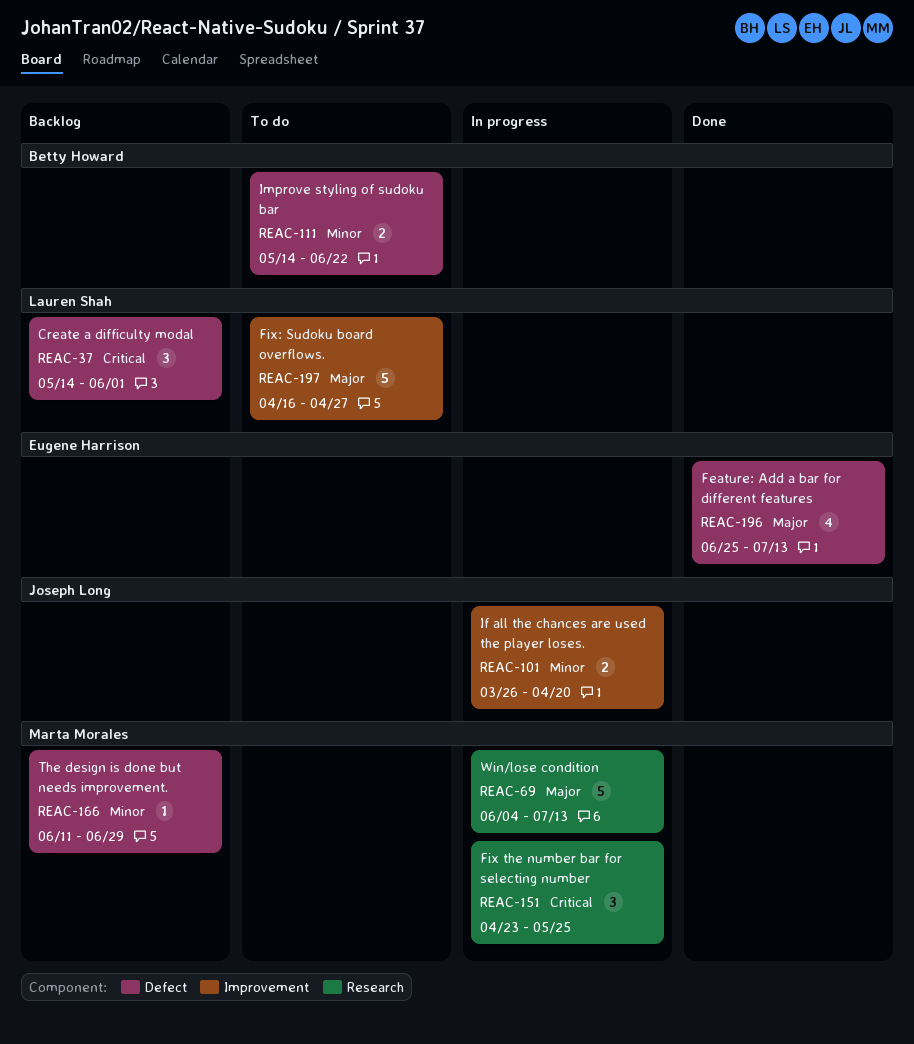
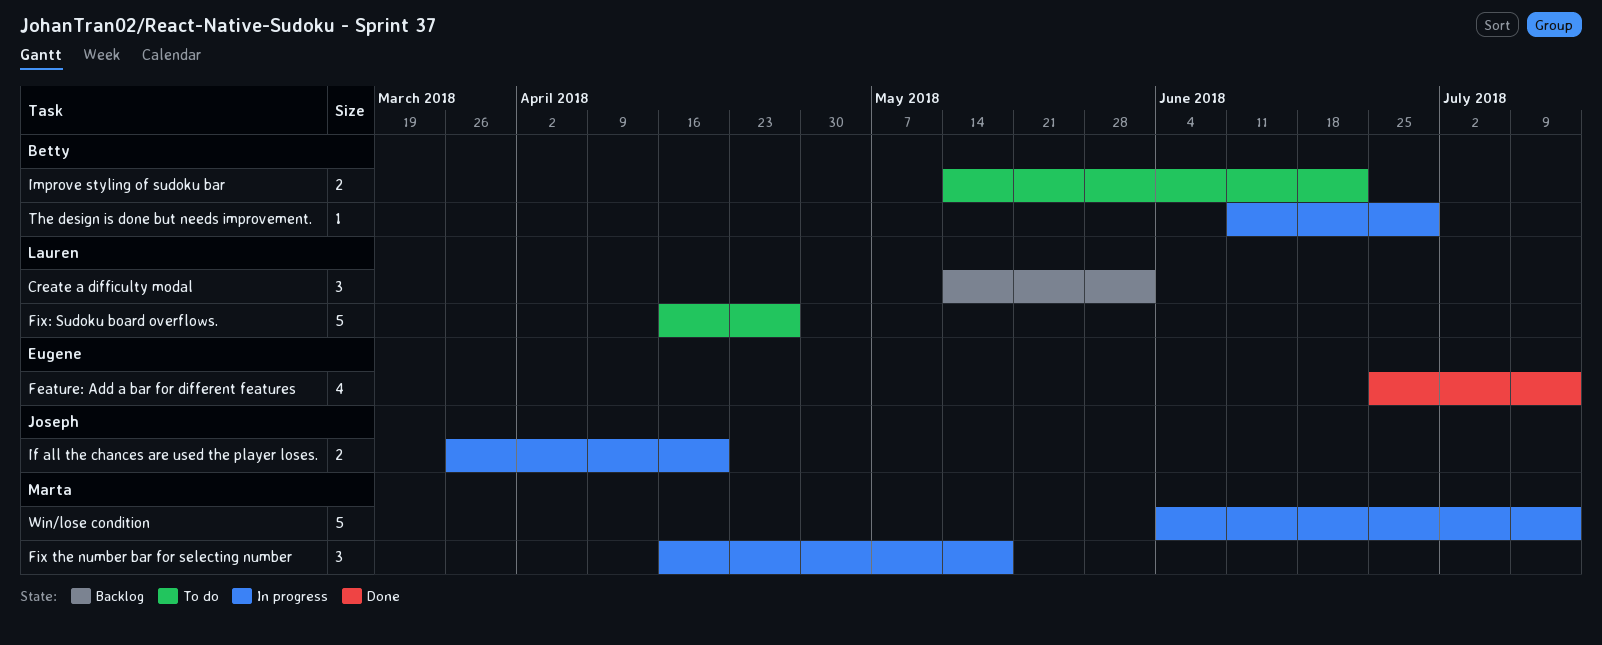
Fix the number bar for selecting number, start: Apr 23 -> Apr 16
Fix the number bar for selecting number, due: May 25 -> May 18
The design is done but needs improvement., status: Backlog -> In progress
The design is done but needs improvement., owner: Marta Morales -> Betty Howard

